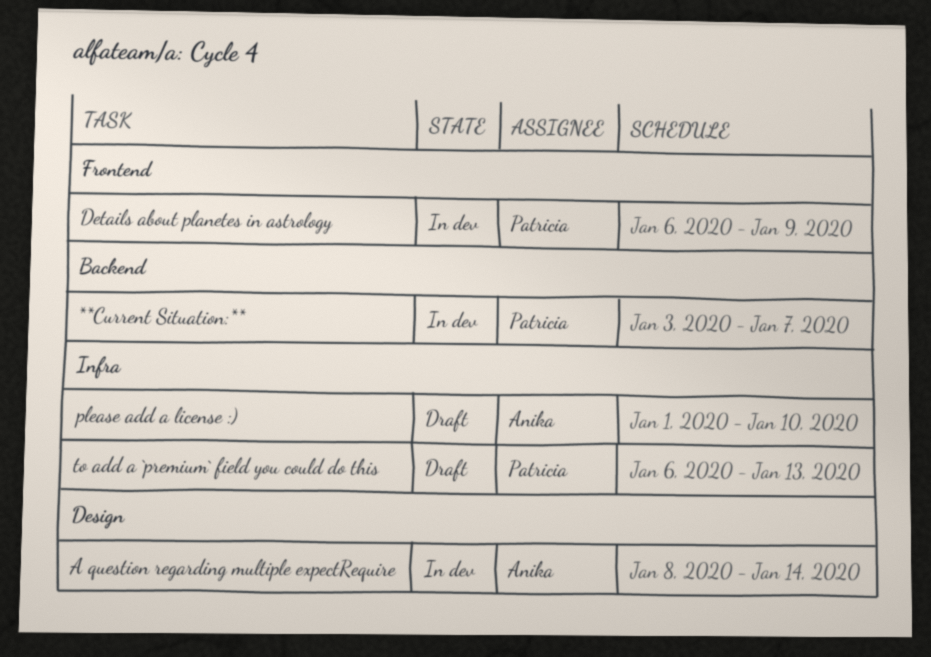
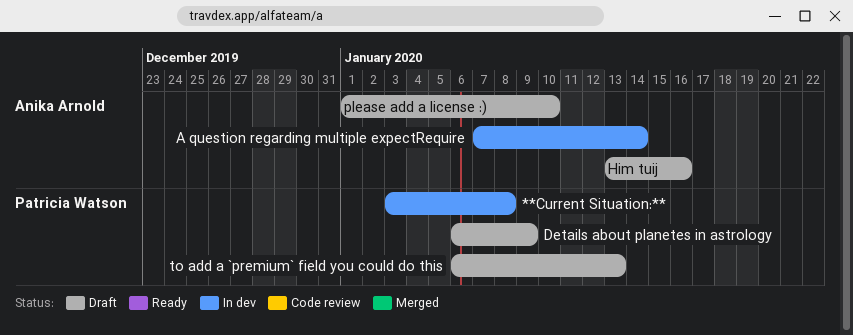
**Current Situation:**, due: Jan 7 -> Jan 8
A question regarding multiple expectRequire, start: Jan 8 -> Jan 7
Details about planetes in astrology, status: In dev -> Draft
Him tuij: none -> present

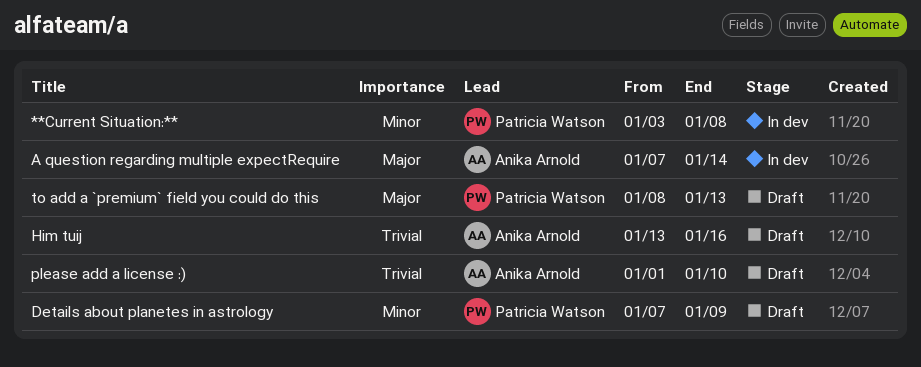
Details about planetes in astrology, start: Jan 6 -> Jan 7
to add a `premium` field you could do this, start: Jan 6 -> Jan 8

